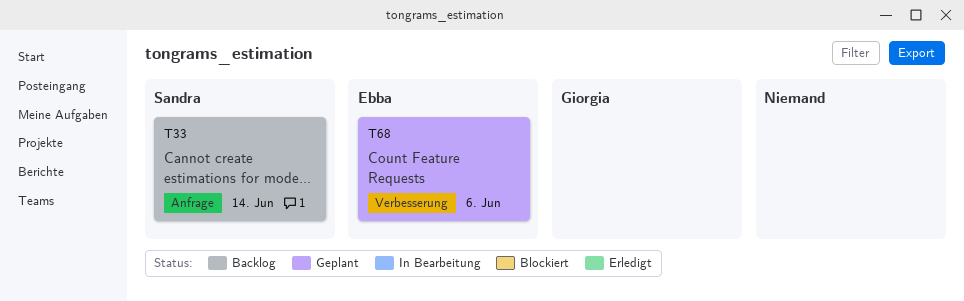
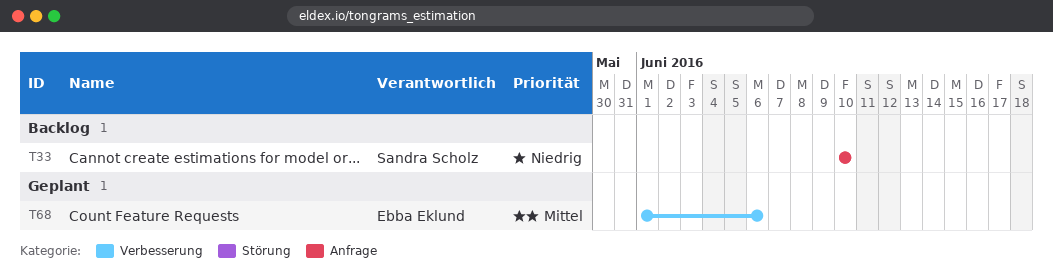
T33, due: Jun 14 -> Jun 10

